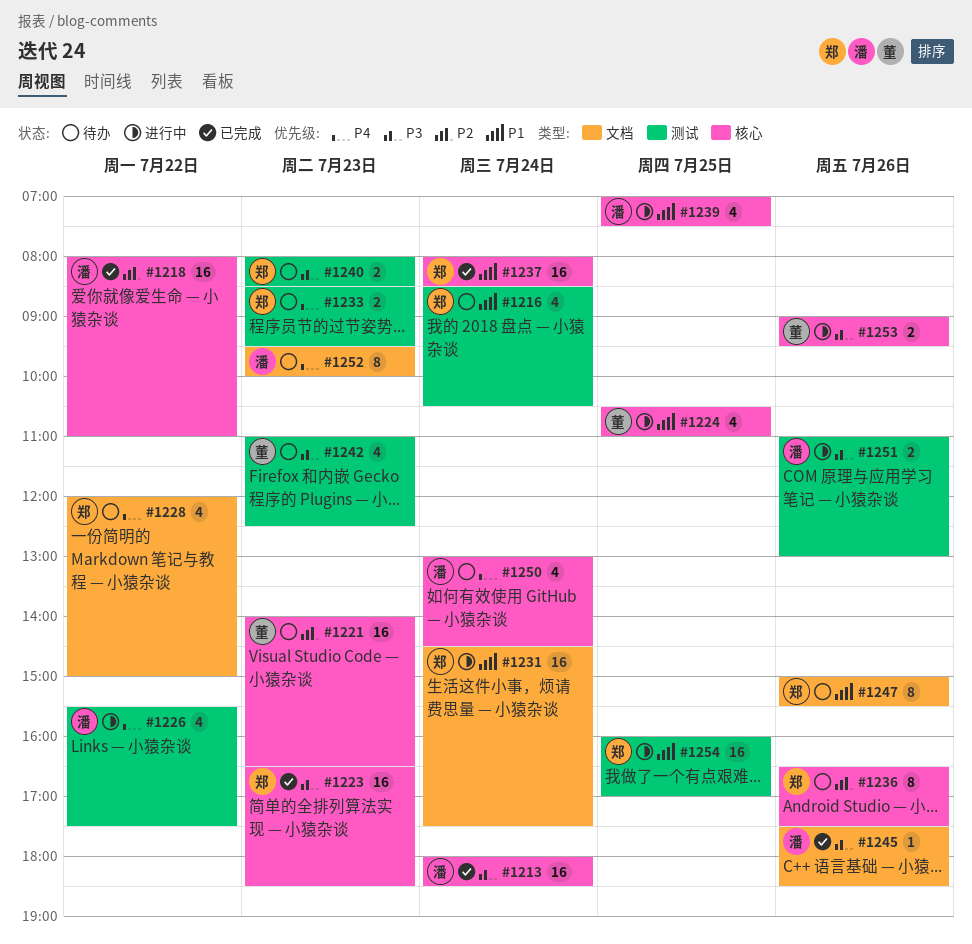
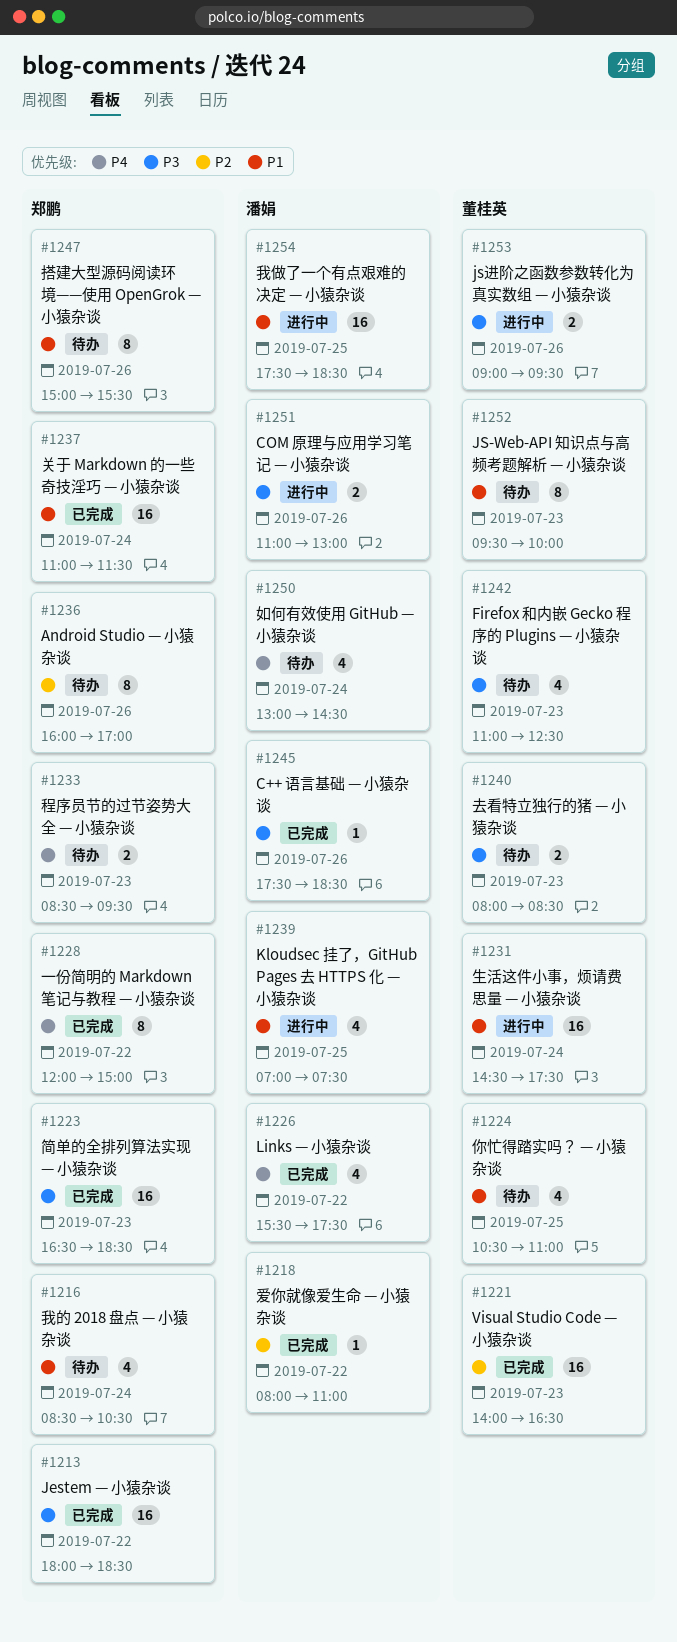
#1213, owner: 潘娟 -> 郑鹏
#1213, day: Jul 24 -> Jul 22
#1218, estimate: 16 -> 1
#1221, status: 待办 -> 已完成
#1224, status: 进行中 -> 待办
#1226, status: 进行中 -> 已完成
#1228, status: 待办 -> 已完成
#1228, estimate: 4 -> 8
#1231, owner: 郑鹏 -> 董桂英
#1236, begins: 16:30 -> 16:00
#1236, ends: 17:30 -> 17:00
#1237, begins: 08:00 -> 11:00
#1237, ends: 08:30 -> 11:30
#1240, owner: 郑鹏 -> 董桂英
#1252, owner: 潘娟 -> 董桂英
#1252, priority: P4 -> P1
#1254, owner: 郑鹏 -> 潘娟
#1254, begins: 16:00 -> 17:30
#1254, ends: 17:00 -> 18:30

